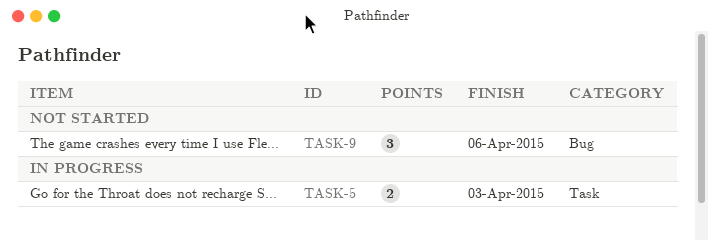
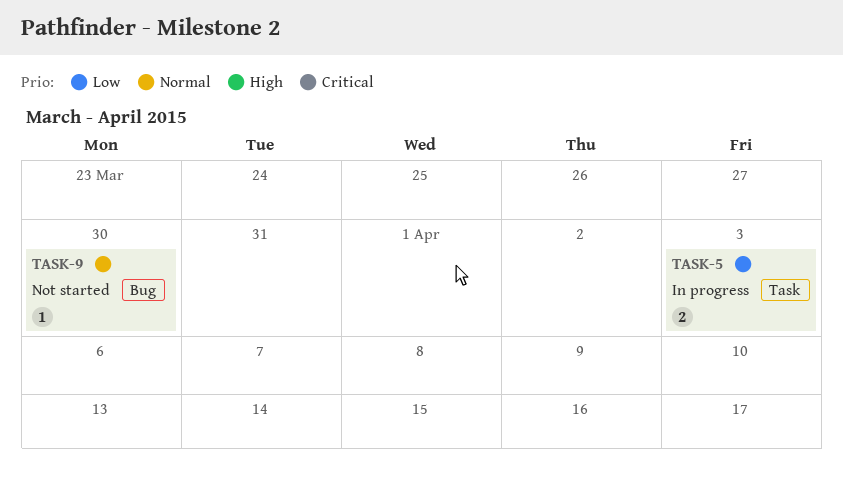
TASK-9, estimate: 3 -> 1
TASK-9, due: Apr 6 -> Mar 30

